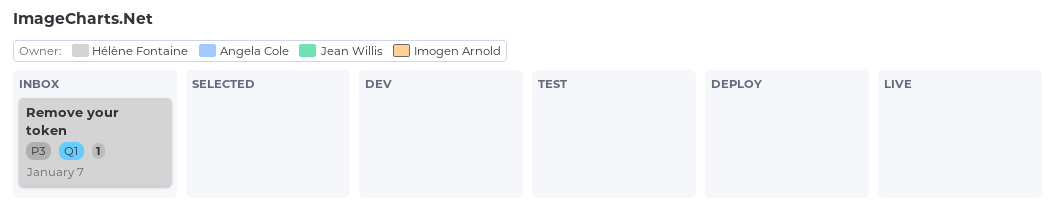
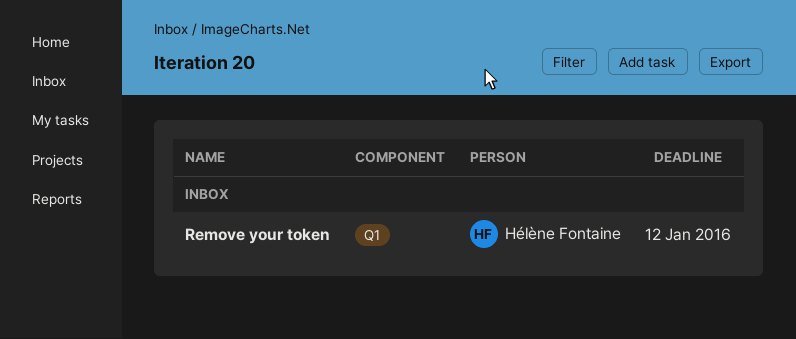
Remove your token, due: Jan 7 -> Jan 12

